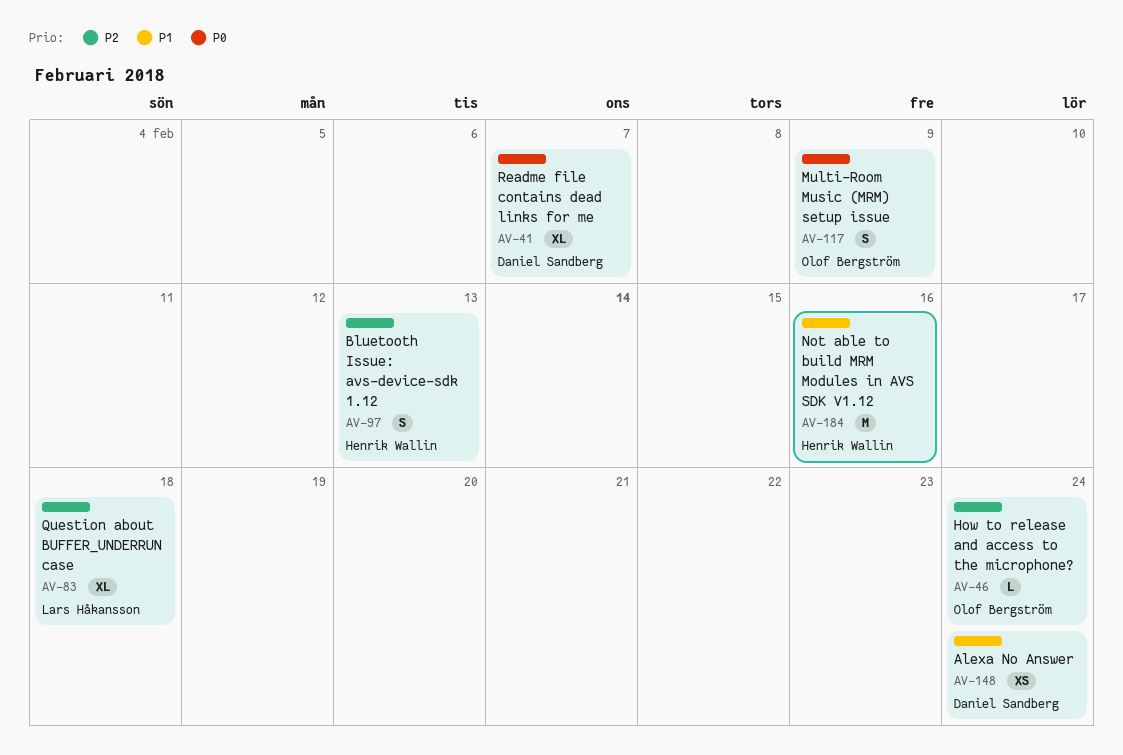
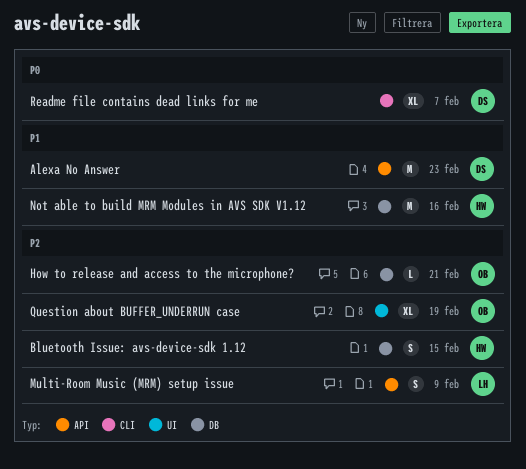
Alexa No Answer, estimate: XS -> M
Alexa No Answer, due: Feb 24 -> Feb 23
Bluetooth Issue: avs-device-sdk 1.12, due: Feb 13 -> Feb 15
How to release and access to the microphone?, due: Feb 24 -> Feb 21
Multi-Room Music (MRM) setup issue, owner: Olof Bergström -> Lars Håkansson
Multi-Room Music (MRM) setup issue, priority: P0 -> P2
Question about BUFFER_UNDERRUN case, owner: Lars Håkansson -> Olof Bergström
Question about BUFFER_UNDERRUN case, due: Feb 18 -> Feb 19

